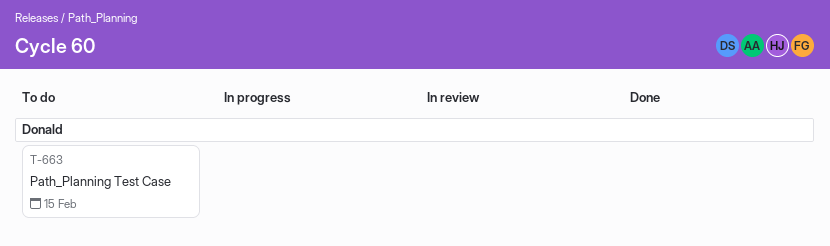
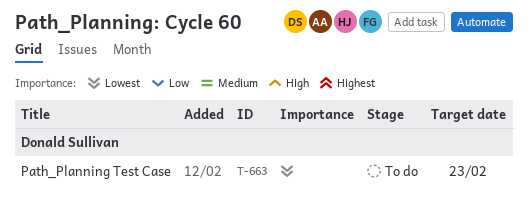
T-663, due: Feb 15 -> Feb 23

